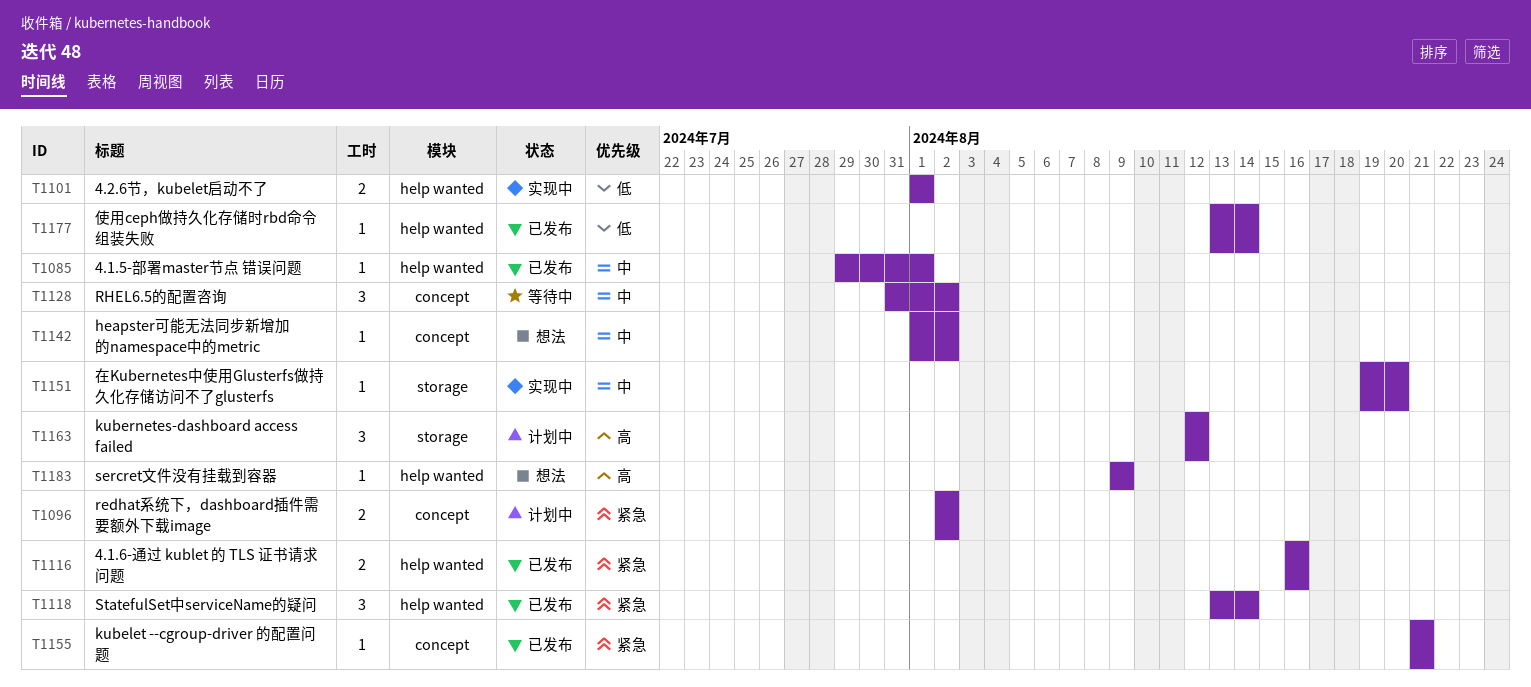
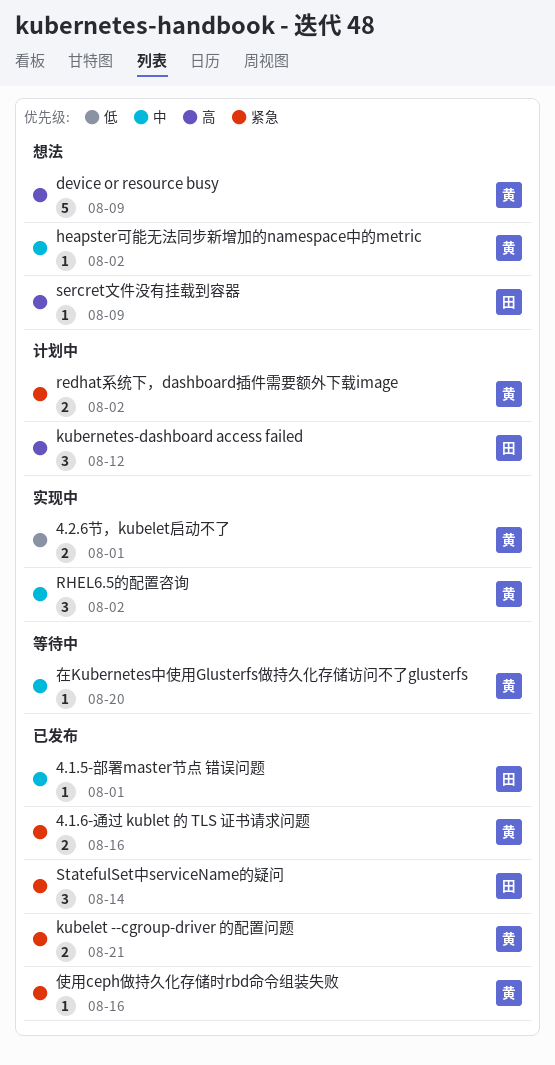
device or resource busy: none -> present
kubelet --cgroup-driver 的配置问题, estimate: 1 -> 2
RHEL6.5的配置咨询, status: 等待中 -> 实现中
使用ceph做持久化存储时rbd命令组装失败, priority: 低 -> 紧急
使用ceph做持久化存储时rbd命令组装失败, due: Aug 14 -> Aug 16
在Kubernetes中使用Glusterfs做持久化存储访问不了glusterfs, status: 实现中 -> 等待中

